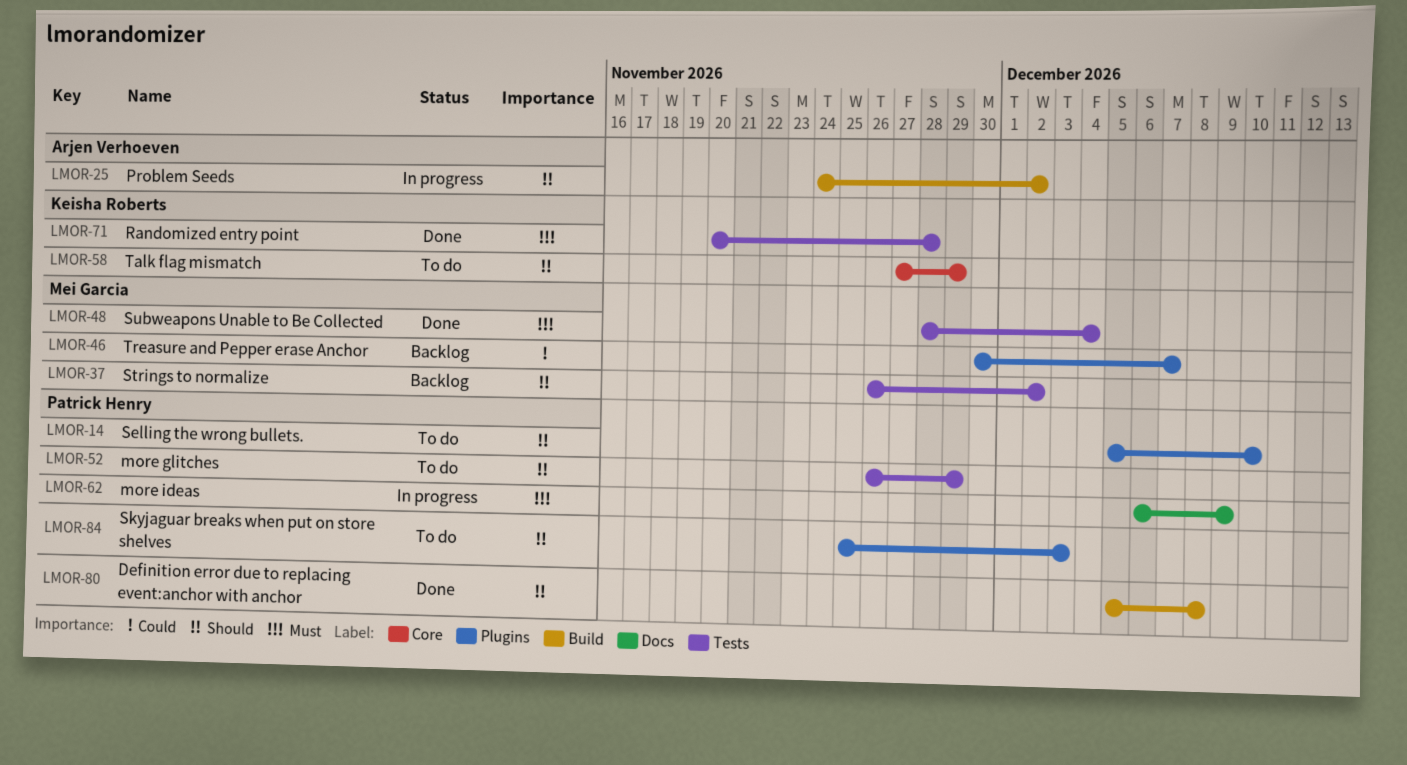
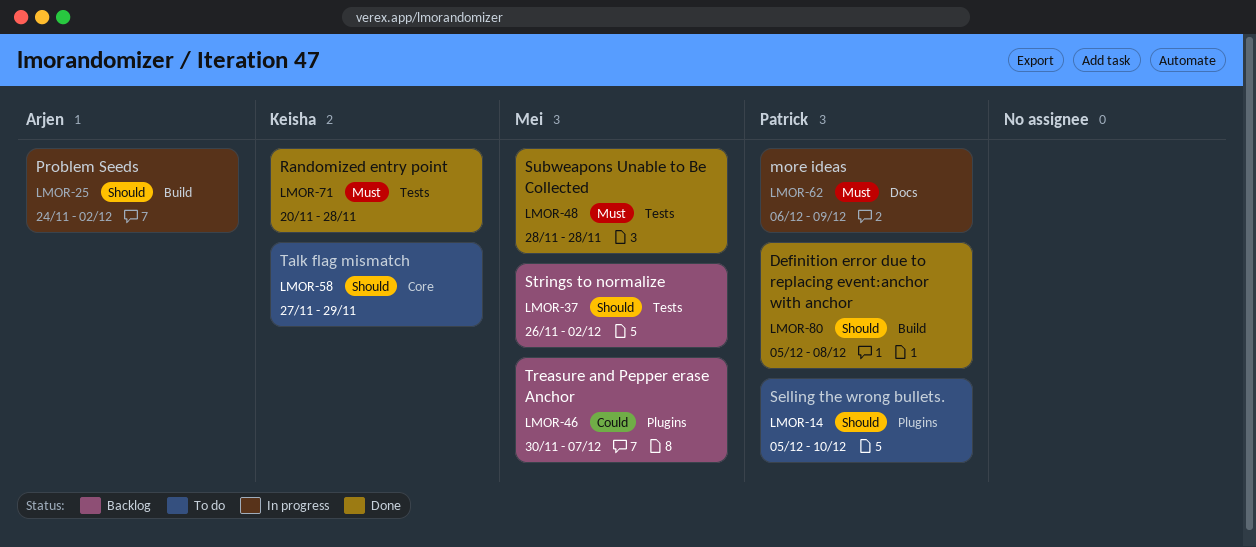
LMOR-48, due: Dec 4 -> Nov 28
LMOR-52: present -> none
LMOR-84: present -> none

